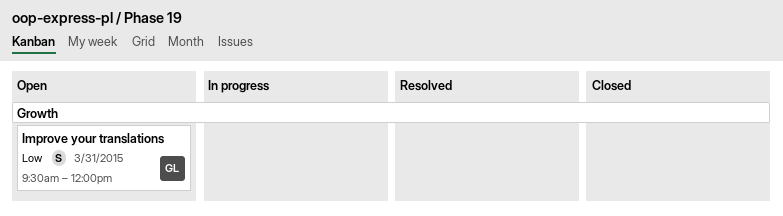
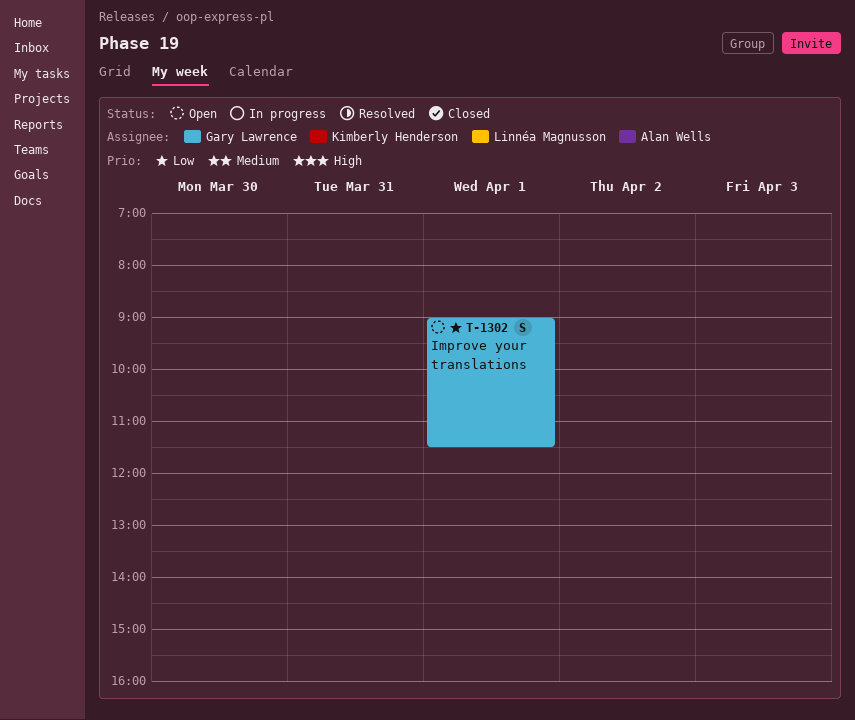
Improve your translations, day: Mar 31 -> Apr 1
Improve your translations, begins: 09:30 -> 09:00
Improve your translations, ends: 12:00 -> 11:30

